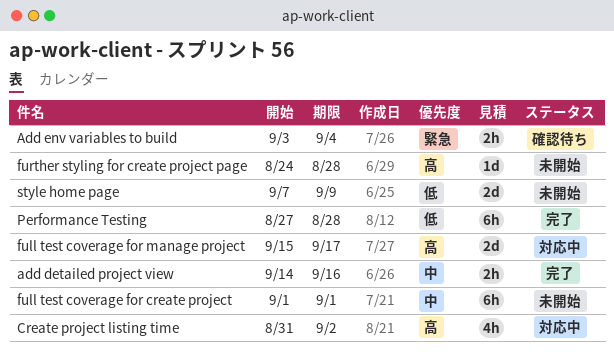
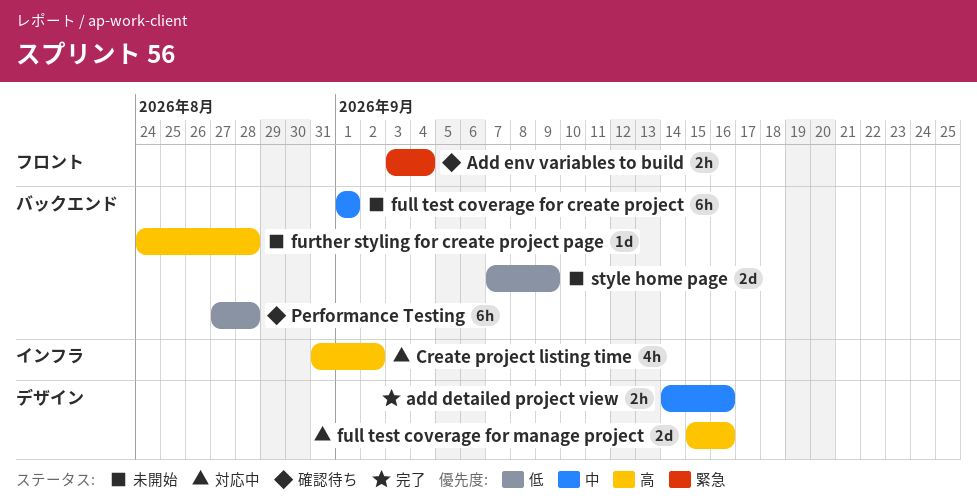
full test coverage for manage project, due: Sep 17 -> Sep 16
Performance Testing, status: 完了 -> 確認待ち

